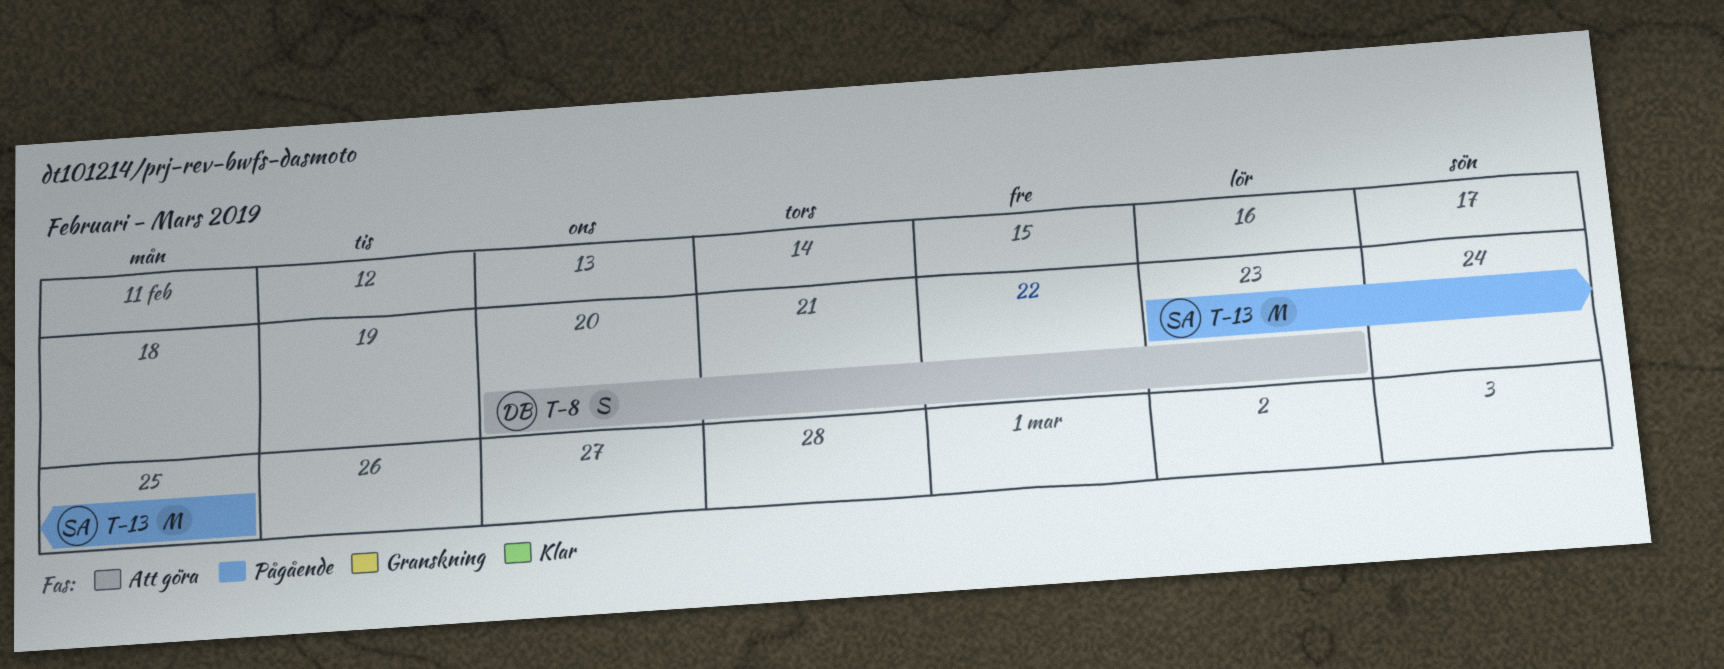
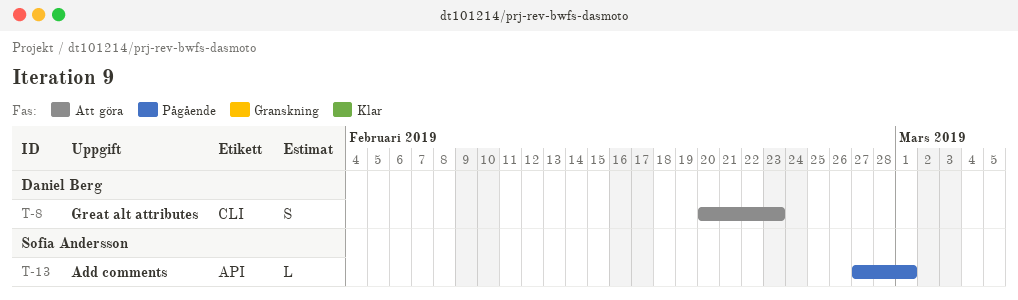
T-13, estimate: M -> L
T-13, start: Feb 23 -> Feb 27
T-13, due: Feb 25 -> Mar 1

